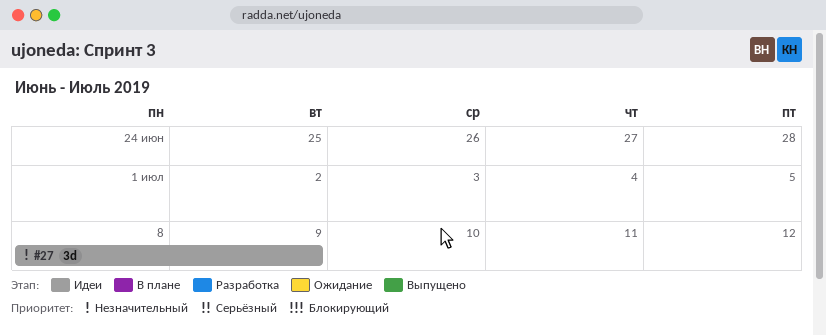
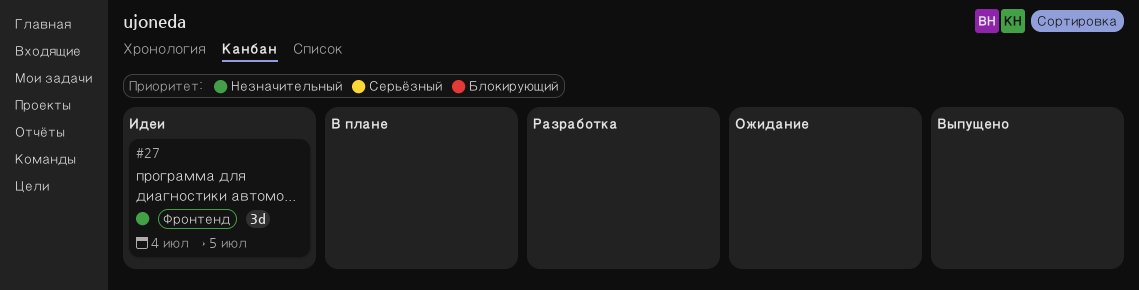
#27, start: Jul 8 -> Jul 4
#27, due: Jul 9 -> Jul 5

